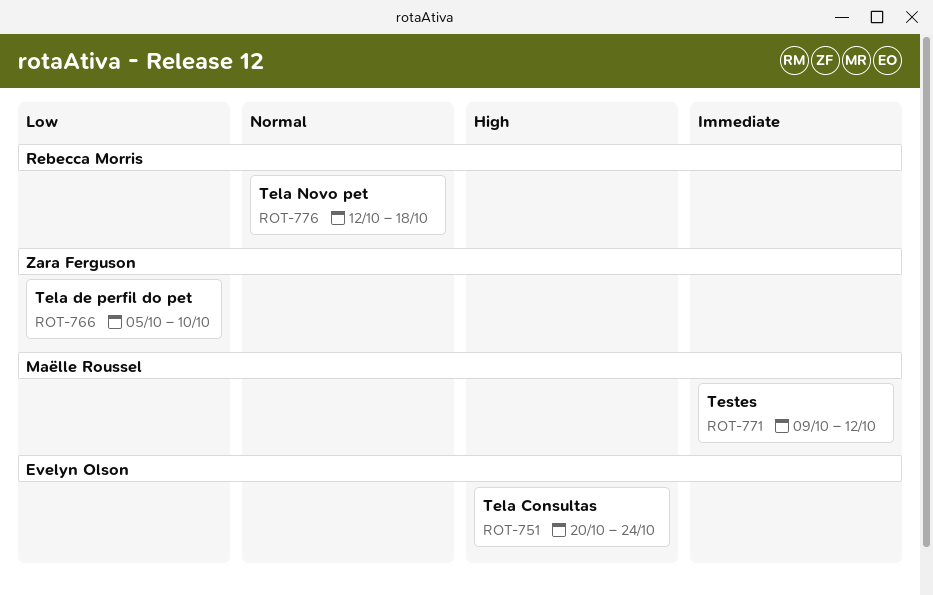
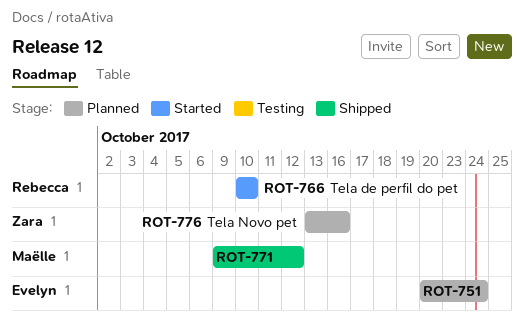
ROT-766, owner: Zara Ferguson -> Rebecca Morris
ROT-766, start: Oct 5 -> Oct 10
ROT-776, owner: Rebecca Morris -> Zara Ferguson
ROT-776, start: Oct 12 -> Oct 13
ROT-776, due: Oct 18 -> Oct 16

